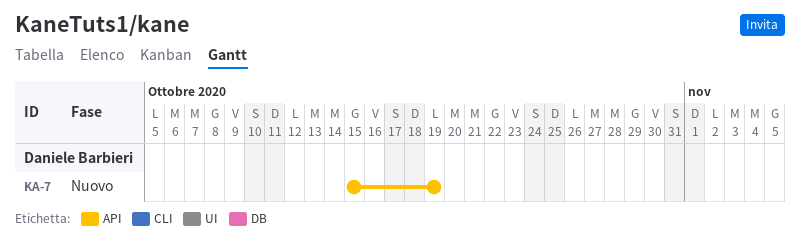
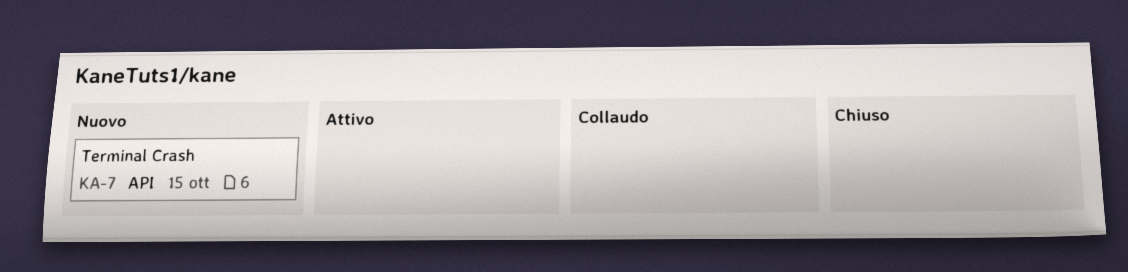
KA-7, due: Oct 19 -> Oct 15

